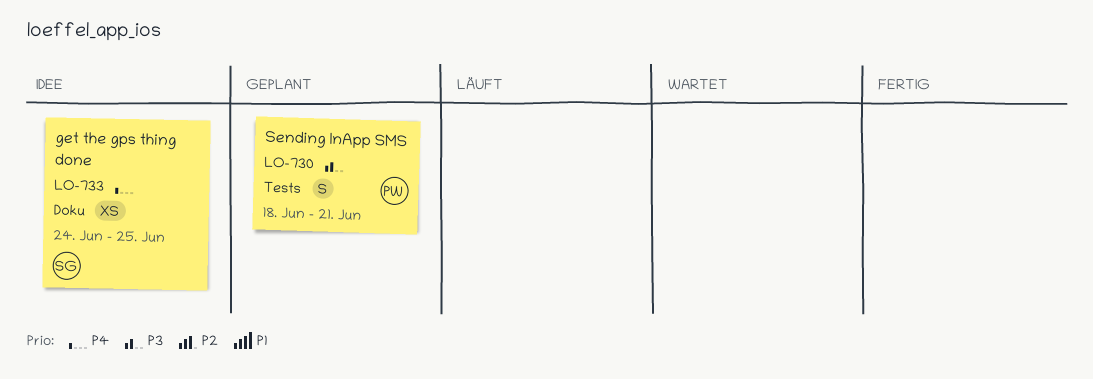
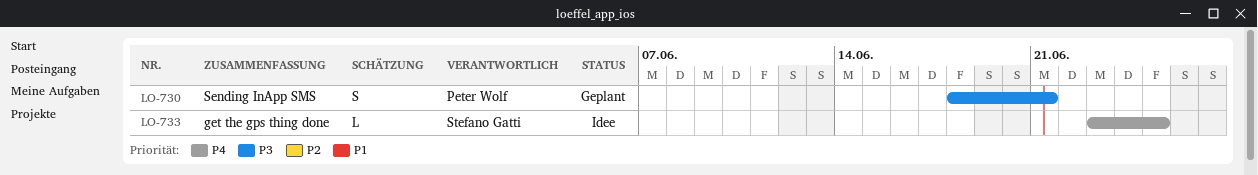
LO-733, estimate: XS -> L
LO-733, start: Jun 24 -> Jun 23

